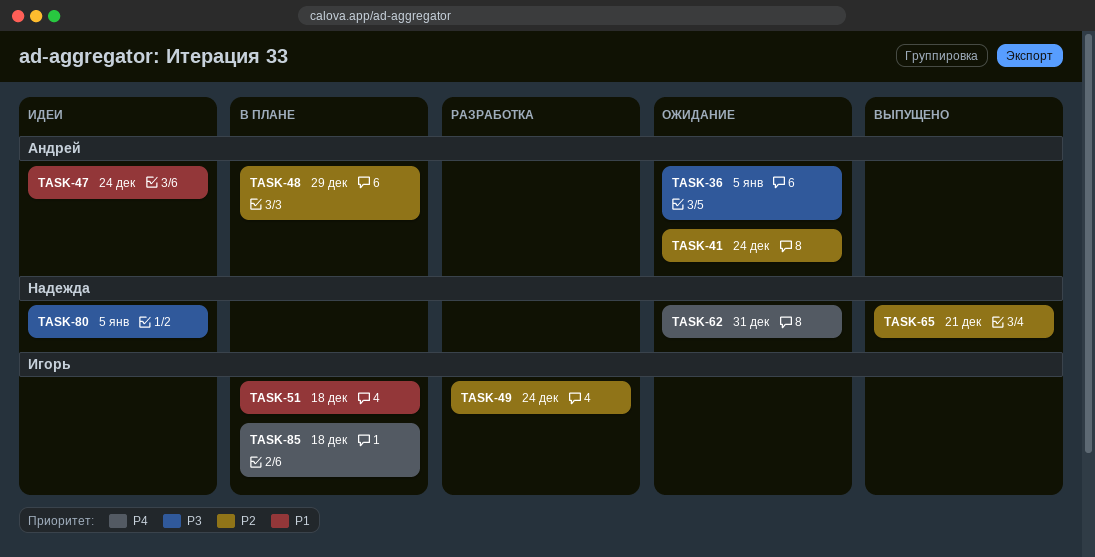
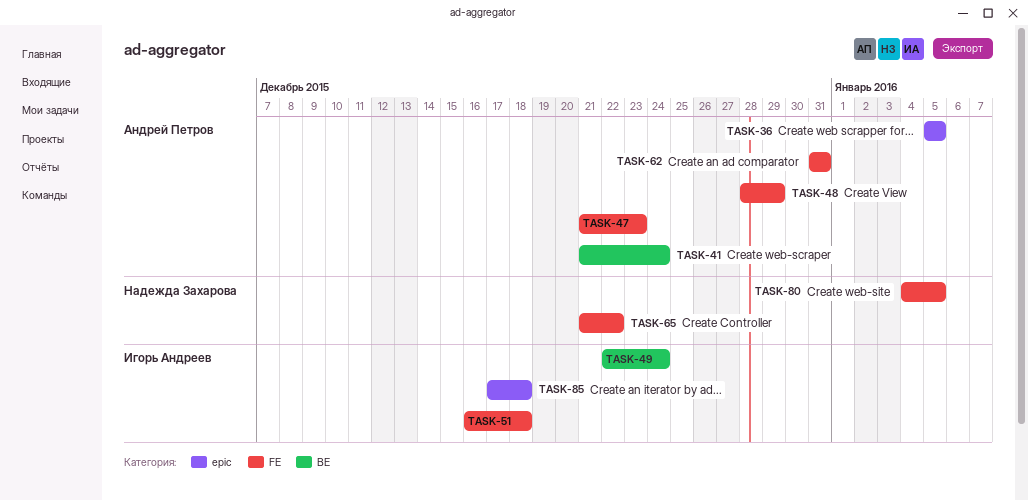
TASK-47, due: Dec 24 -> Dec 23
TASK-62, owner: Надежда Захарова -> Андрей Петров
TASK-65, due: Dec 21 -> Dec 22

